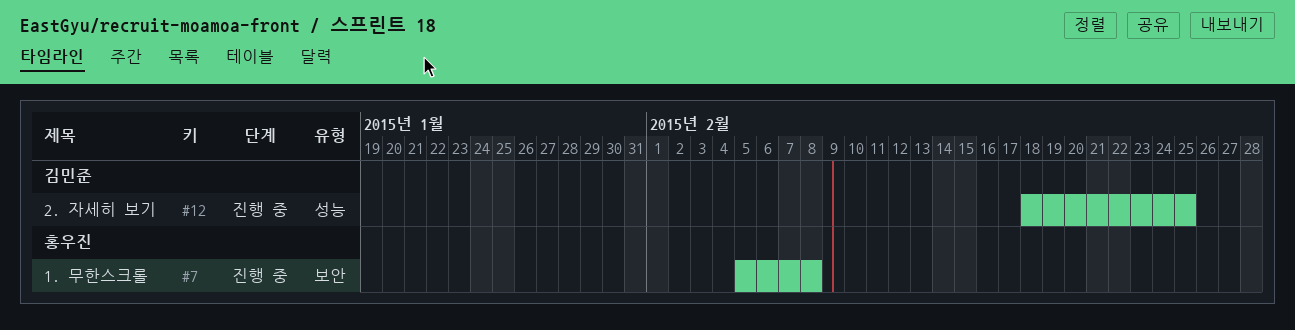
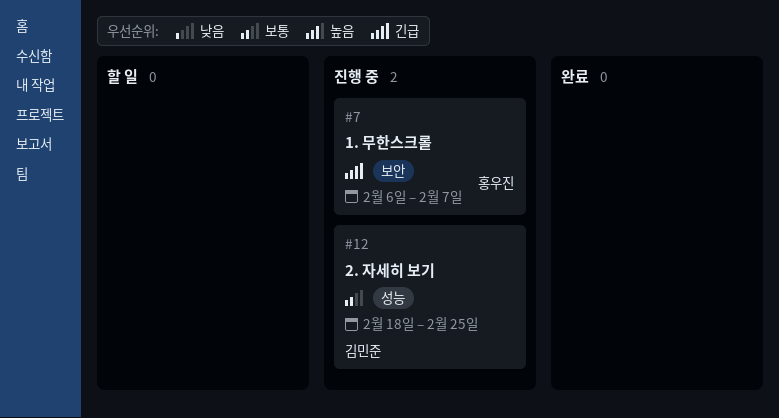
#7, start: Feb 5 -> Feb 6
#7, due: Feb 8 -> Feb 7

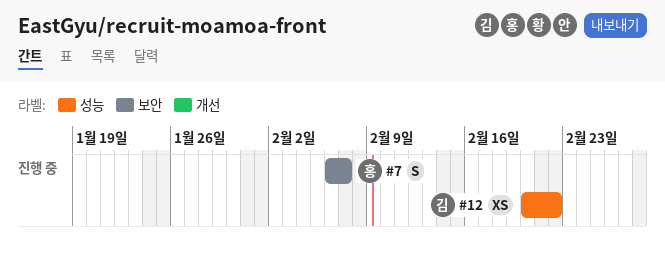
#12, start: Feb 18 -> Feb 20
#12, due: Feb 25 -> Feb 22

